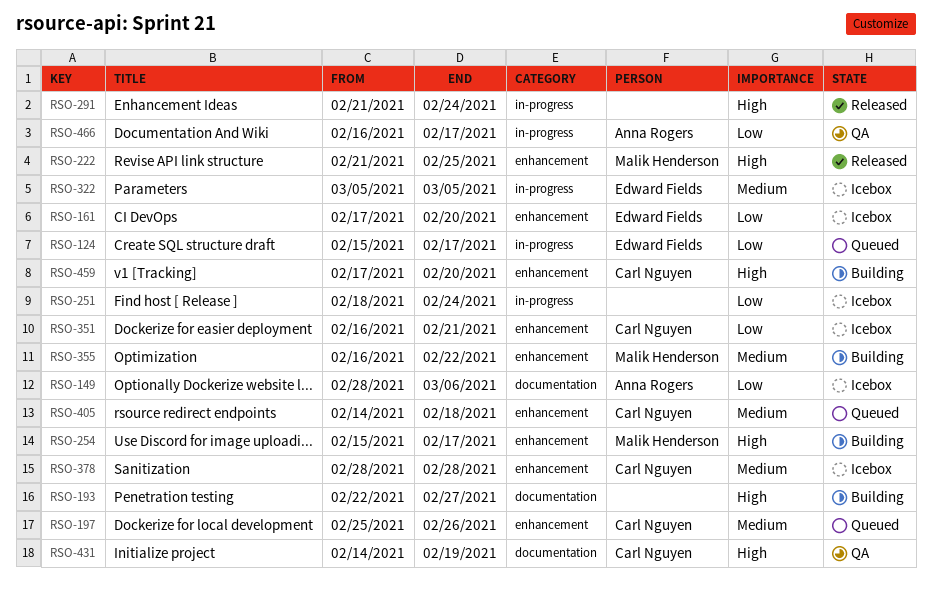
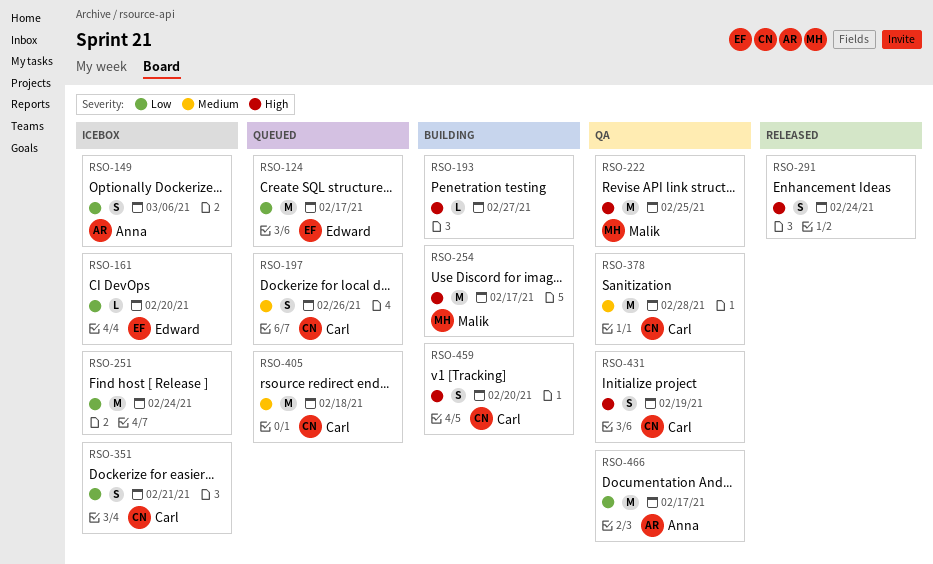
RSO-222, status: Released -> QA
RSO-322: present -> none
RSO-355: present -> none
RSO-378, status: Icebox -> QA

